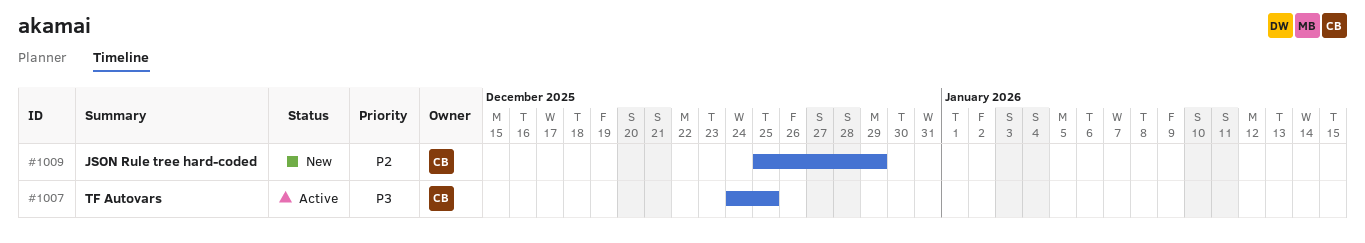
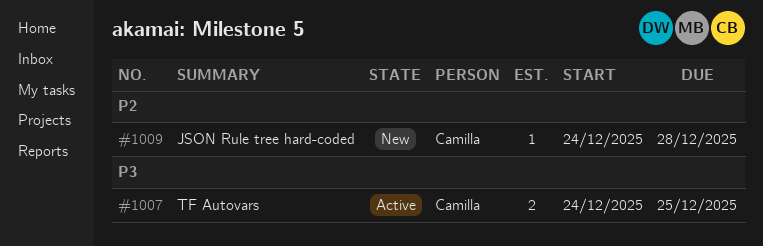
#1009, start: Dec 25 -> Dec 24
#1009, due: Dec 29 -> Dec 28

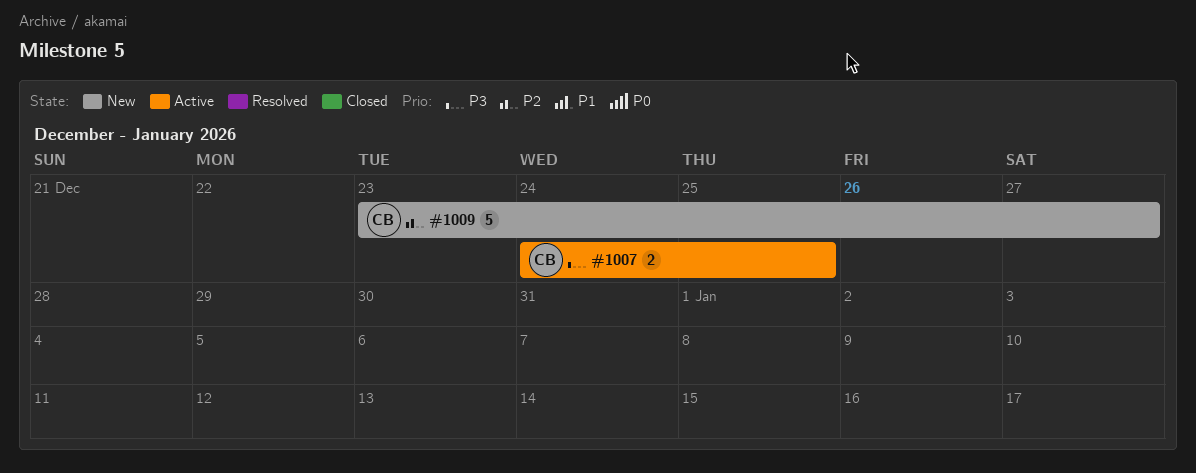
#1009, estimate: 1 -> 5
#1009, start: Dec 24 -> Dec 23
#1009, due: Dec 28 -> Dec 27

